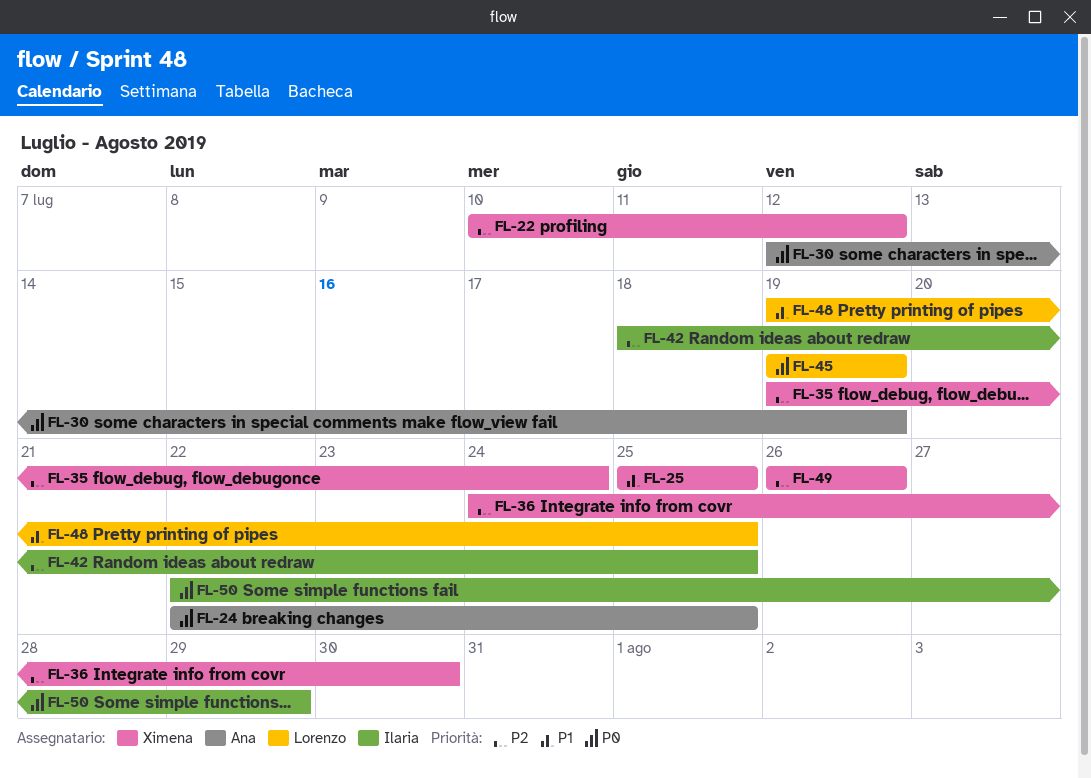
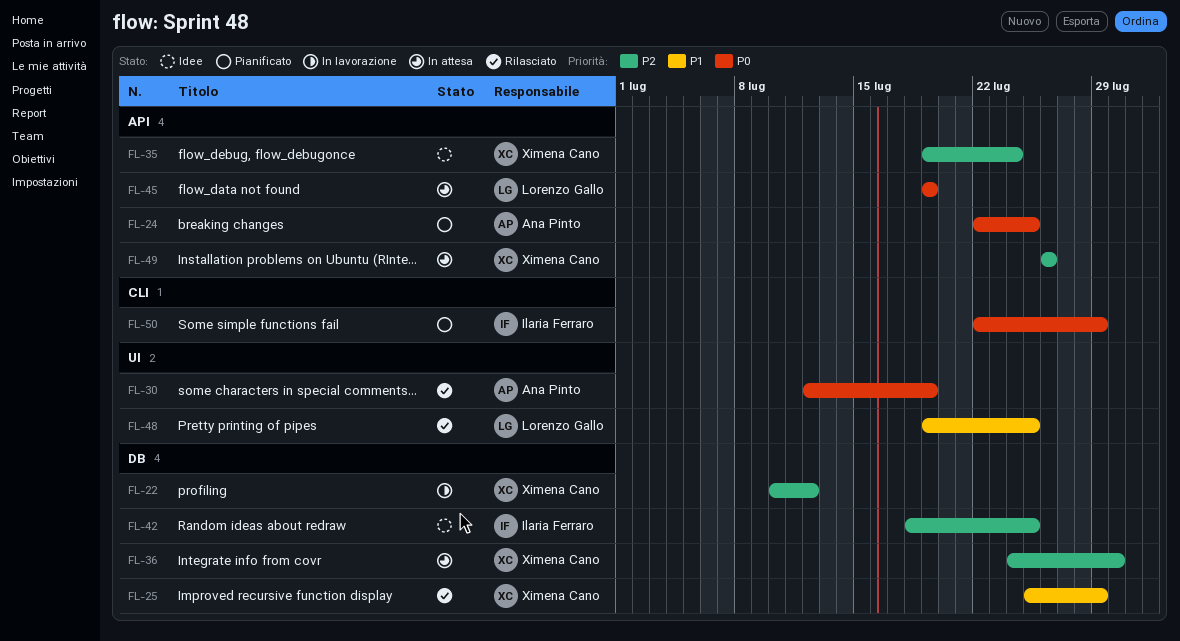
FL-25, due: Jul 25 -> Jul 29

